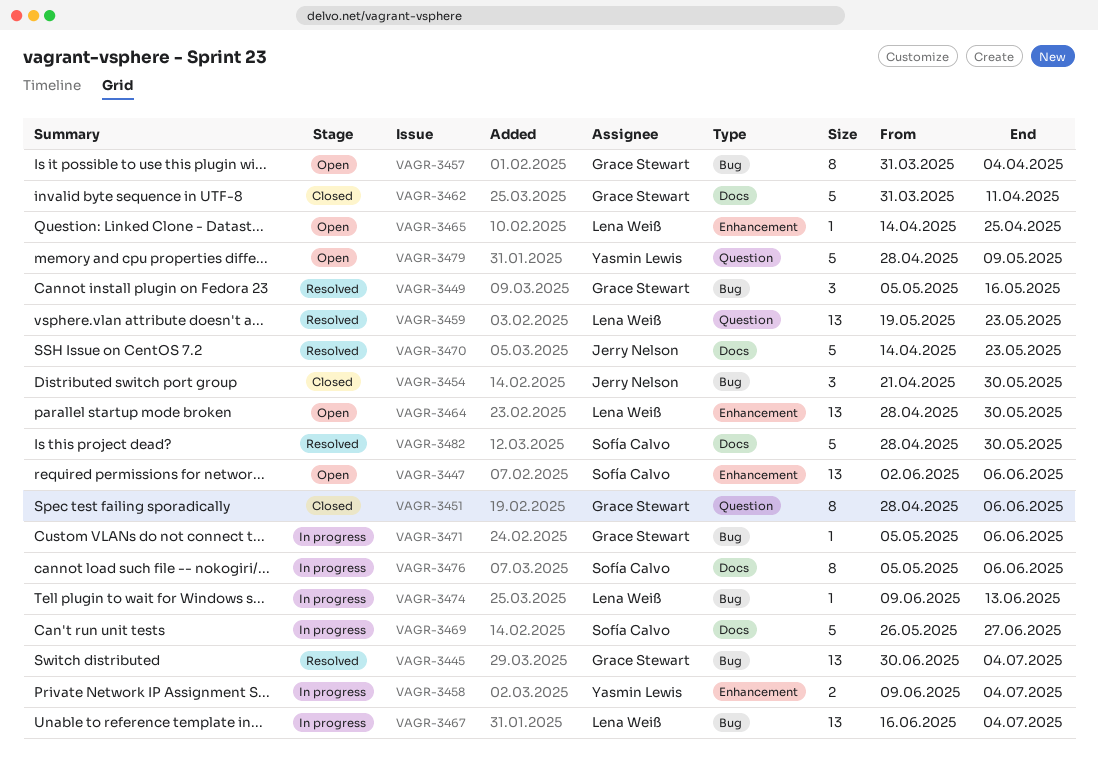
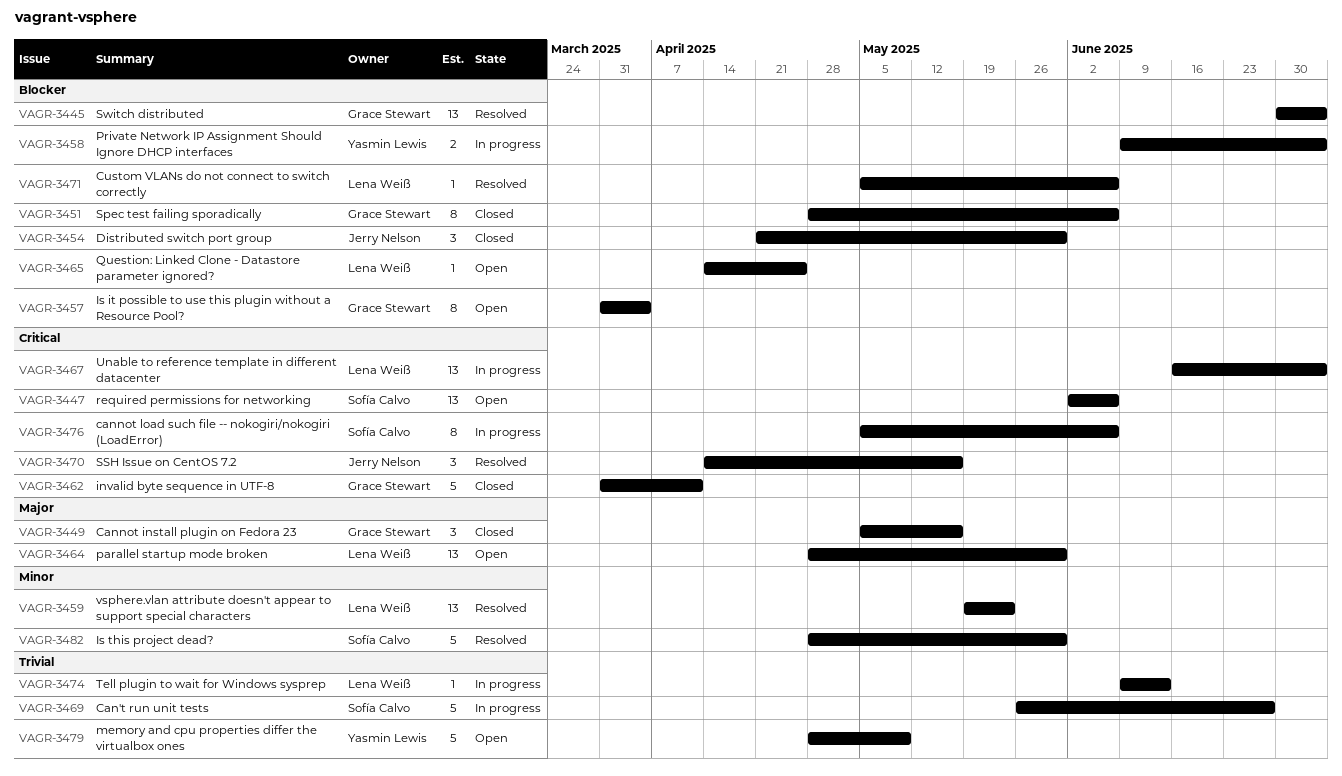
VAGR-3449, status: Resolved -> Closed
VAGR-3470, estimate: 5 -> 3
VAGR-3470, due: May 23 -> May 16
VAGR-3471, status: In progress -> Resolved
VAGR-3471, owner: Grace Stewart -> Lena Weiß

